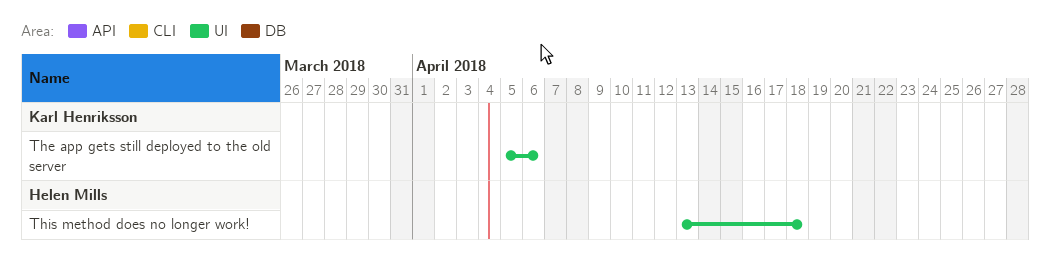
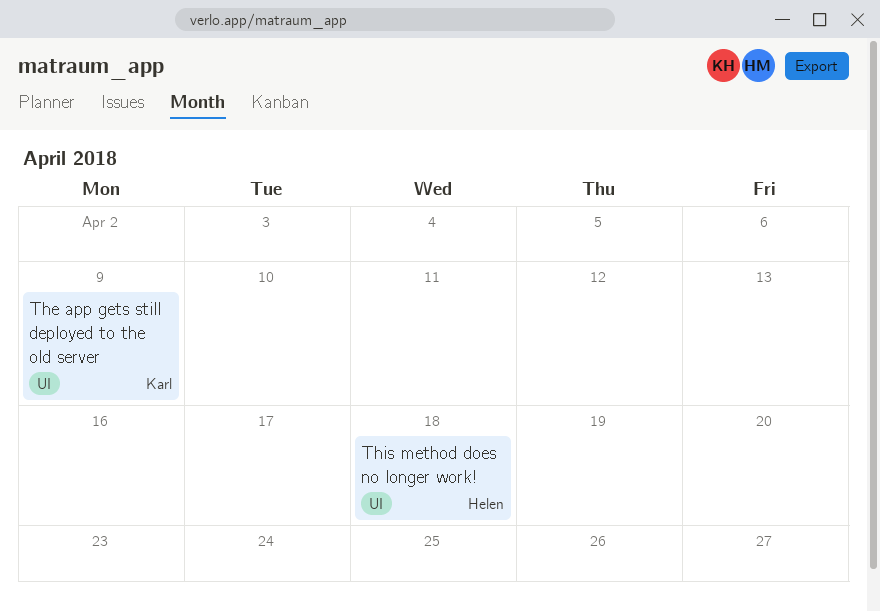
The app gets still deployed to the old server, due: Apr 6 -> Apr 9

